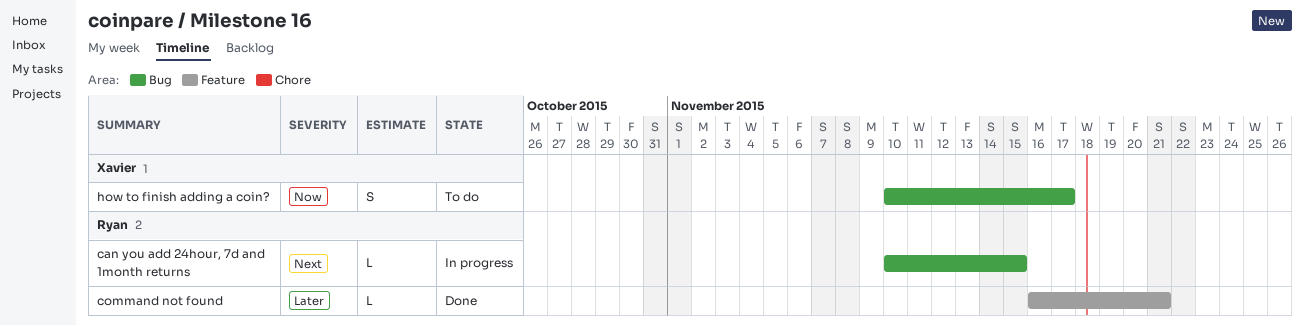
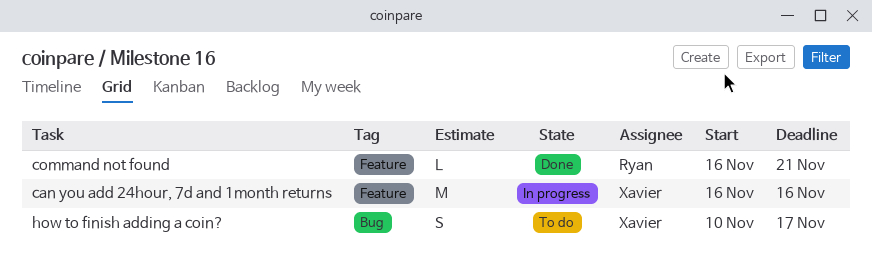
can you add 24hour, 7d and 1month returns, owner: Ryan -> Xavier
can you add 24hour, 7d and 1month returns, label: Bug -> Feature
can you add 24hour, 7d and 1month returns, estimate: L -> M
can you add 24hour, 7d and 1month returns, start: Nov 10 -> Nov 16
can you add 24hour, 7d and 1month returns, due: Nov 15 -> Nov 16

